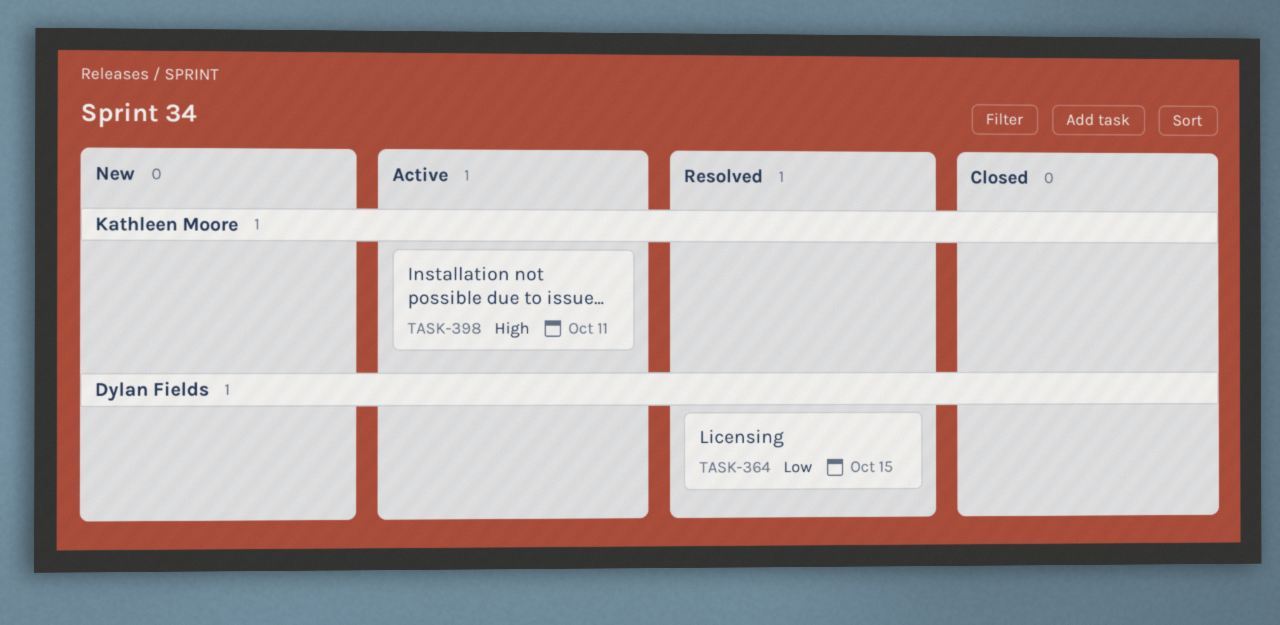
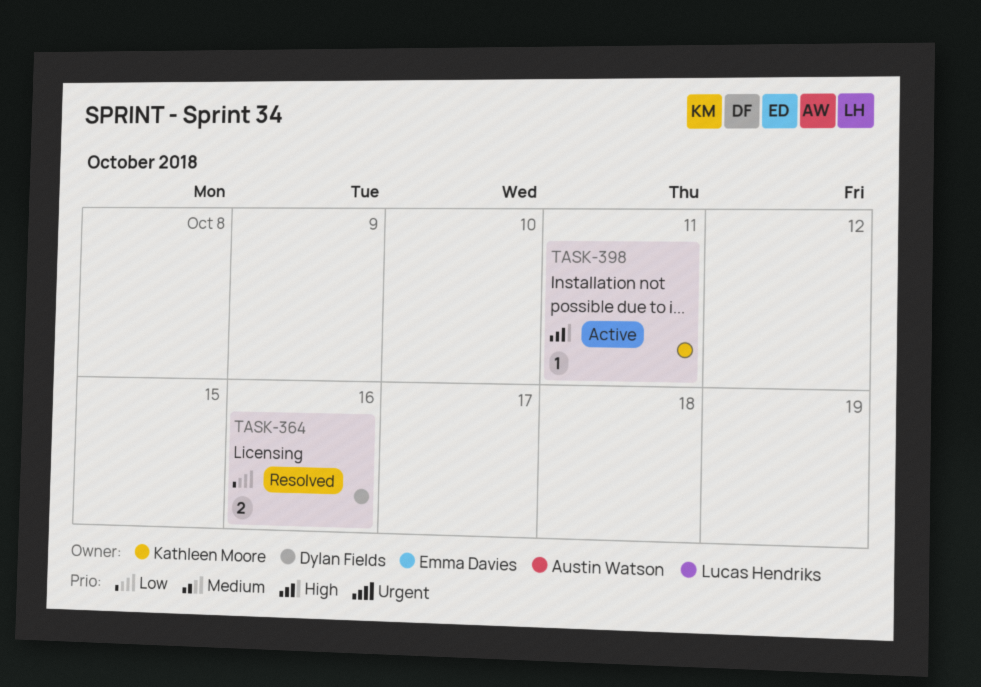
TASK-364, due: Oct 15 -> Oct 16

